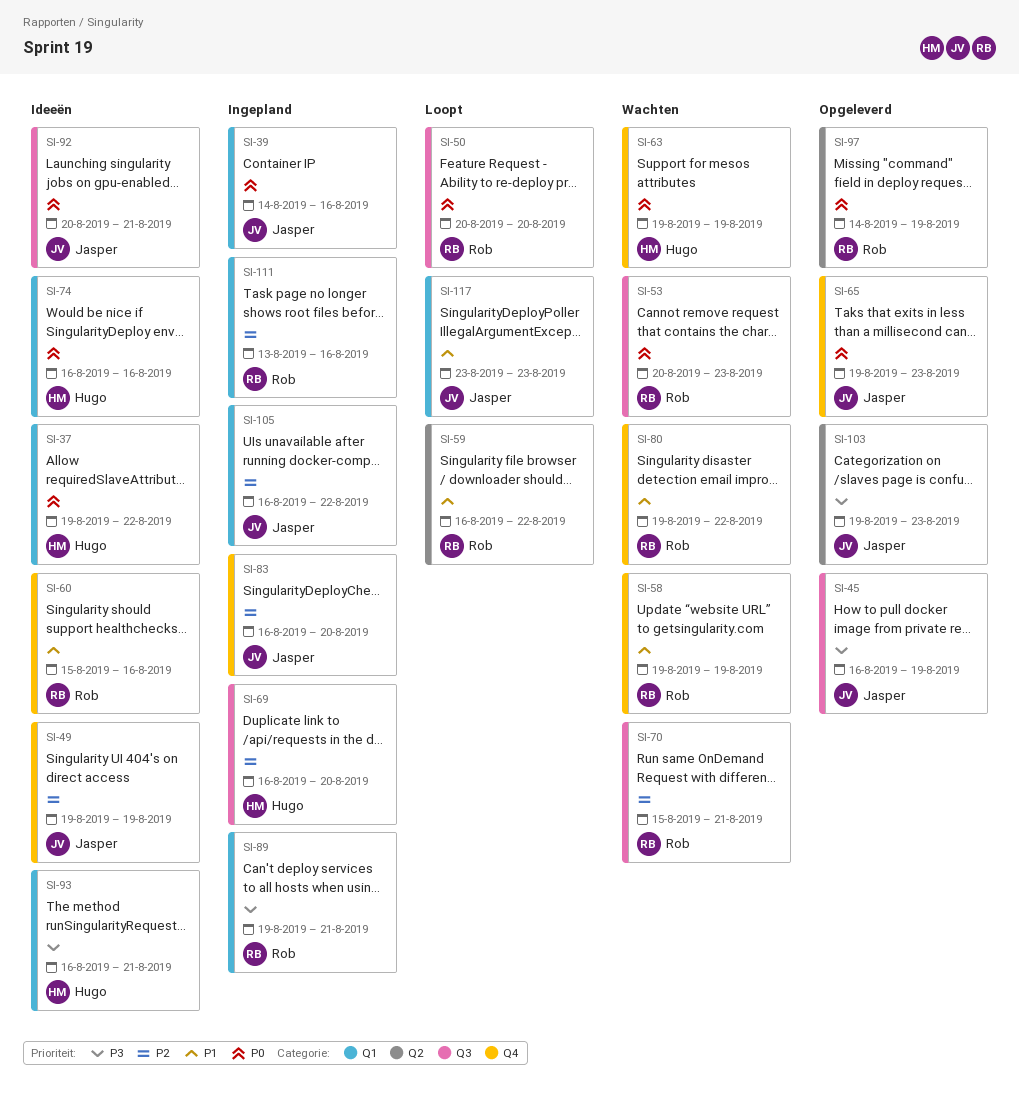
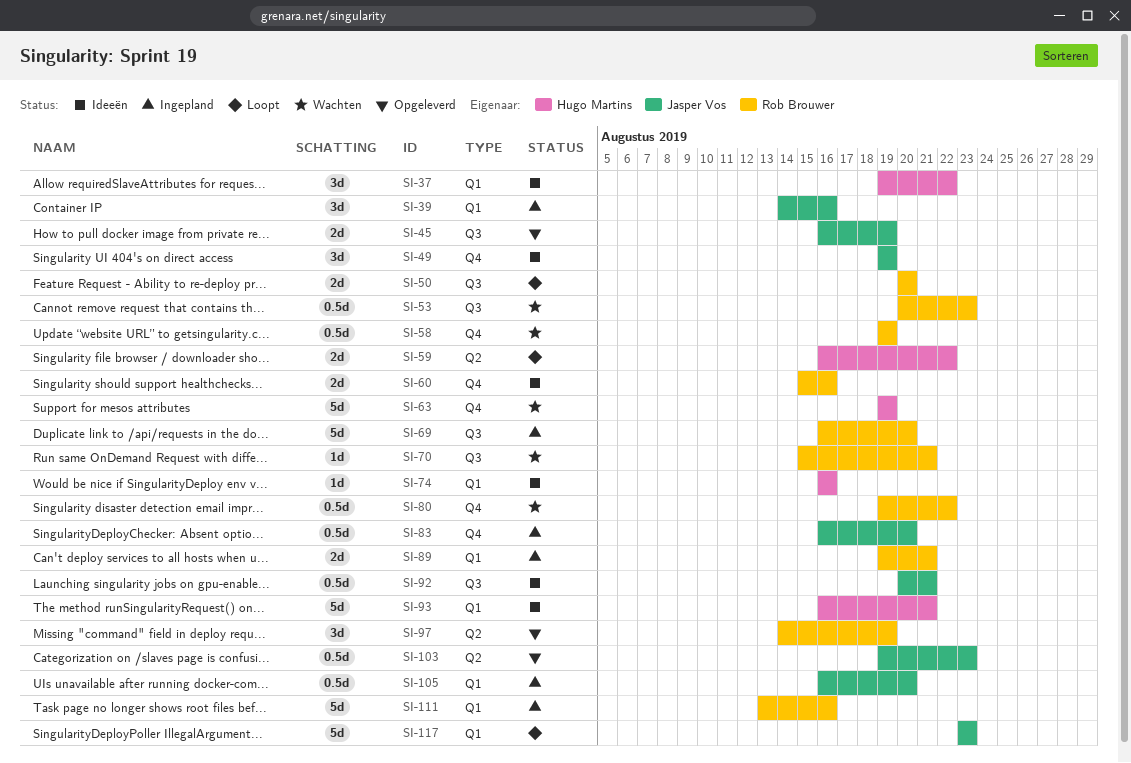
SI-59, owner: Rob Brouwer -> Hugo Martins
SI-65: present -> none
SI-69, owner: Hugo Martins -> Rob Brouwer
SI-105, due: Aug 22 -> Aug 20

